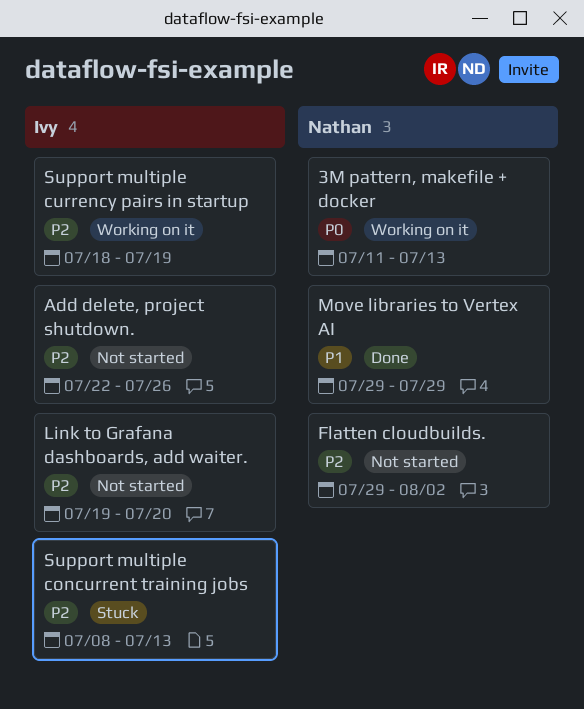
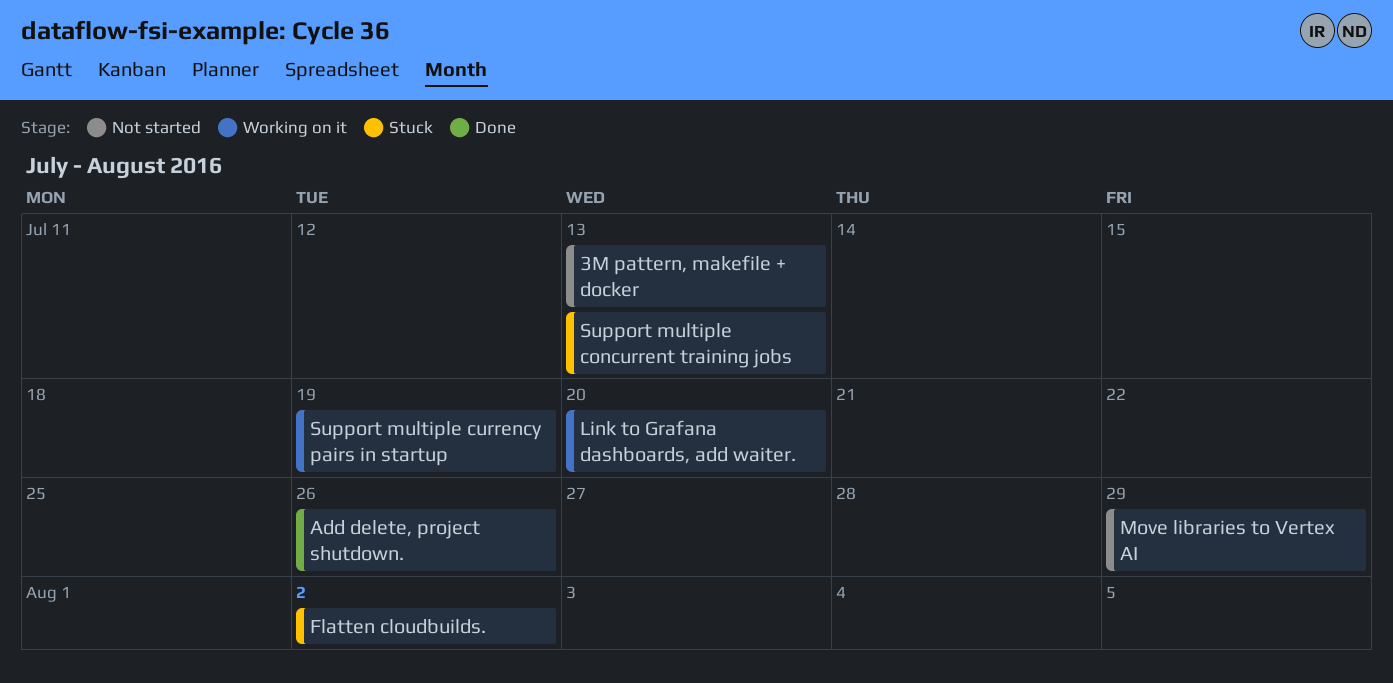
3M pattern, makefile + docker, status: Working on it -> Not started
Add delete, project shutdown., status: Not started -> Done
Flatten cloudbuilds., status: Not started -> Stuck
Link to Grafana dashboards, add waiter., status: Not started -> Working on it
Move libraries to Vertex AI, status: Done -> Not started

